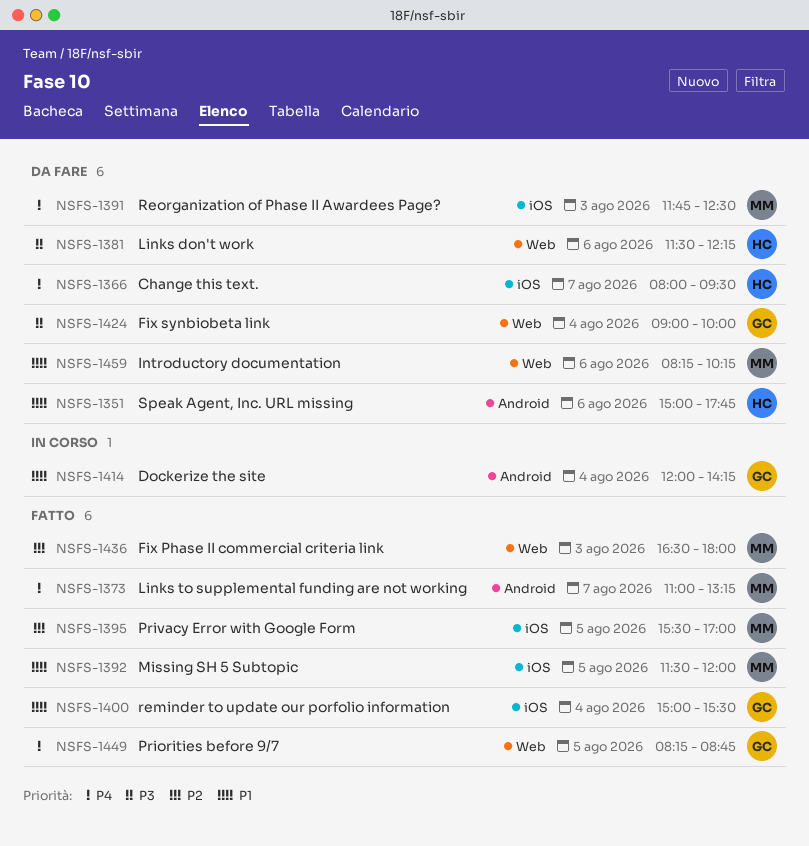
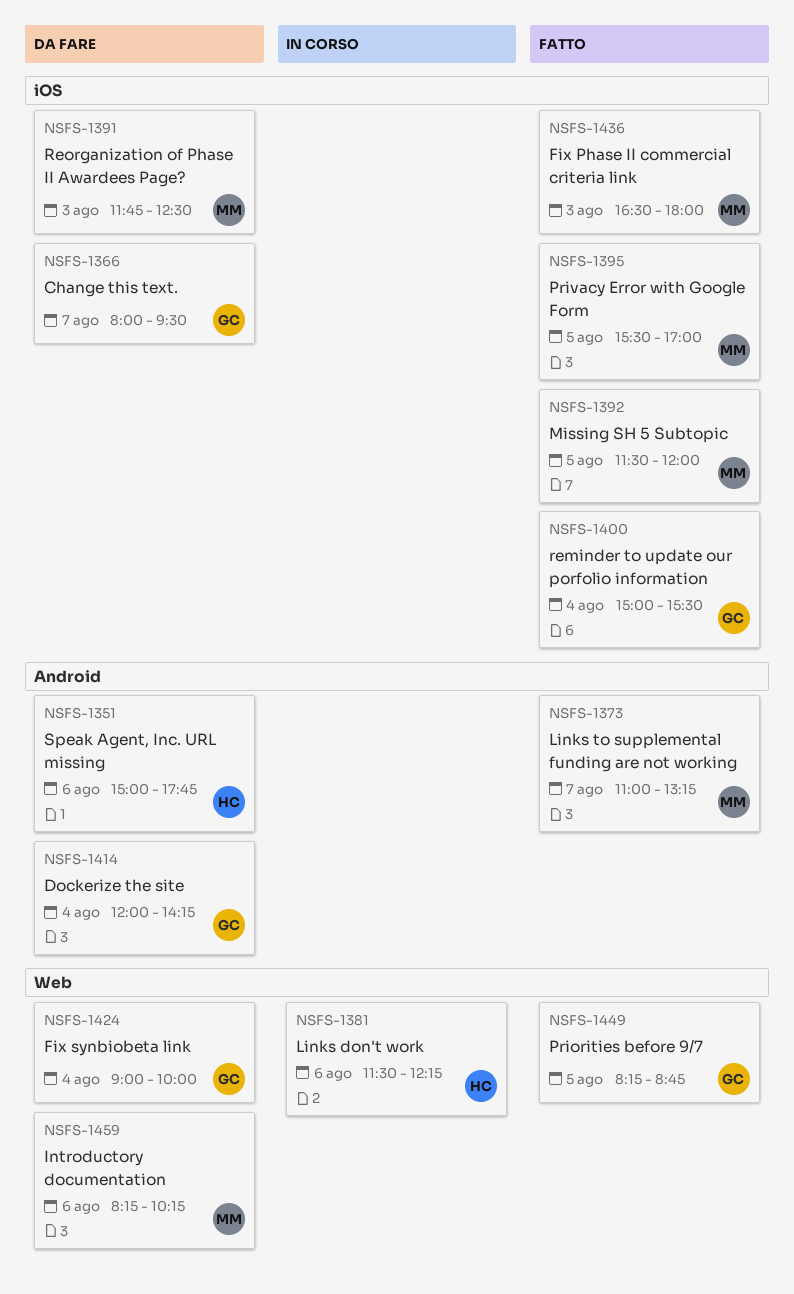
NSFS-1366, owner: HC -> GC
NSFS-1381, status: Da fare -> In corso
NSFS-1414, status: In corso -> Da fare
NSFS-1436, label: Web -> iOS

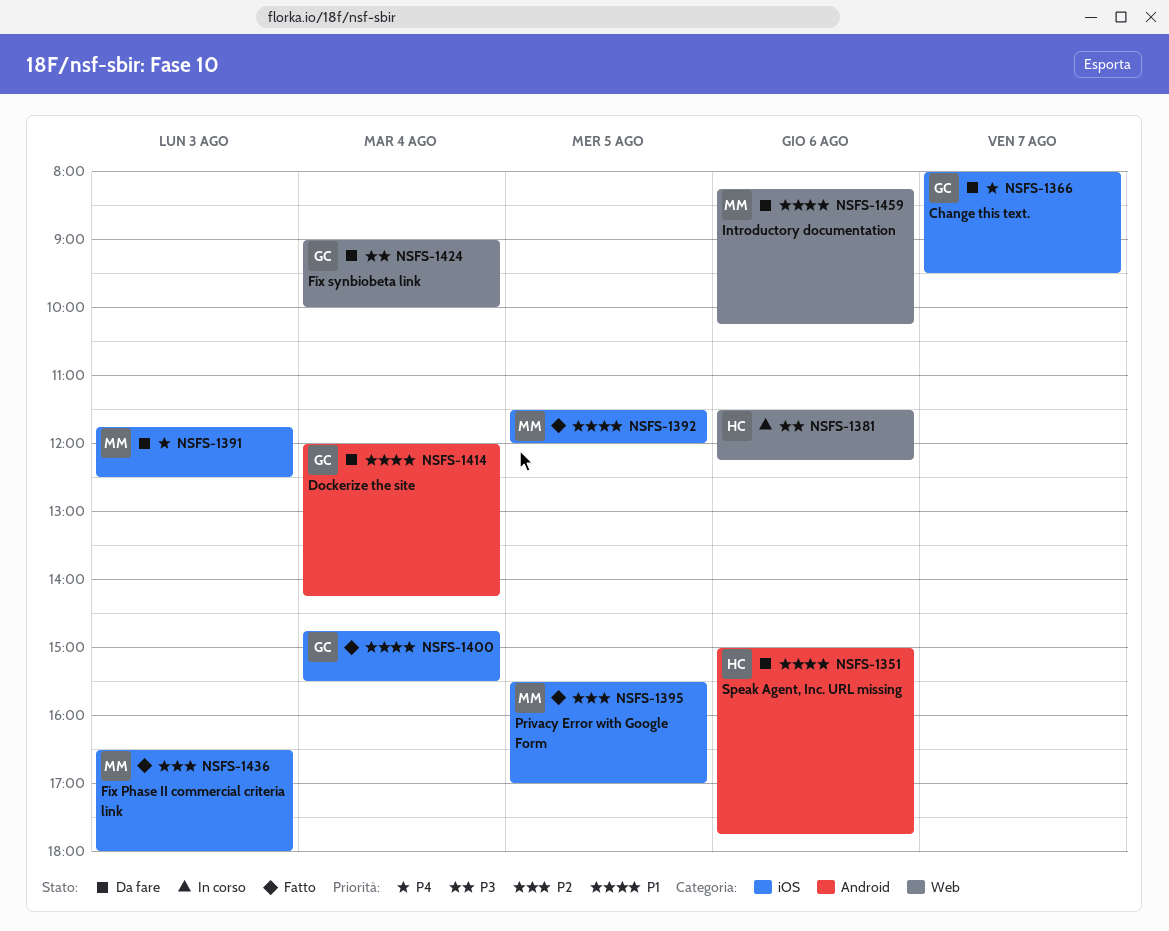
NSFS-1373: present -> none
NSFS-1400, begins: 15:00 -> 14:45
NSFS-1449: present -> none

